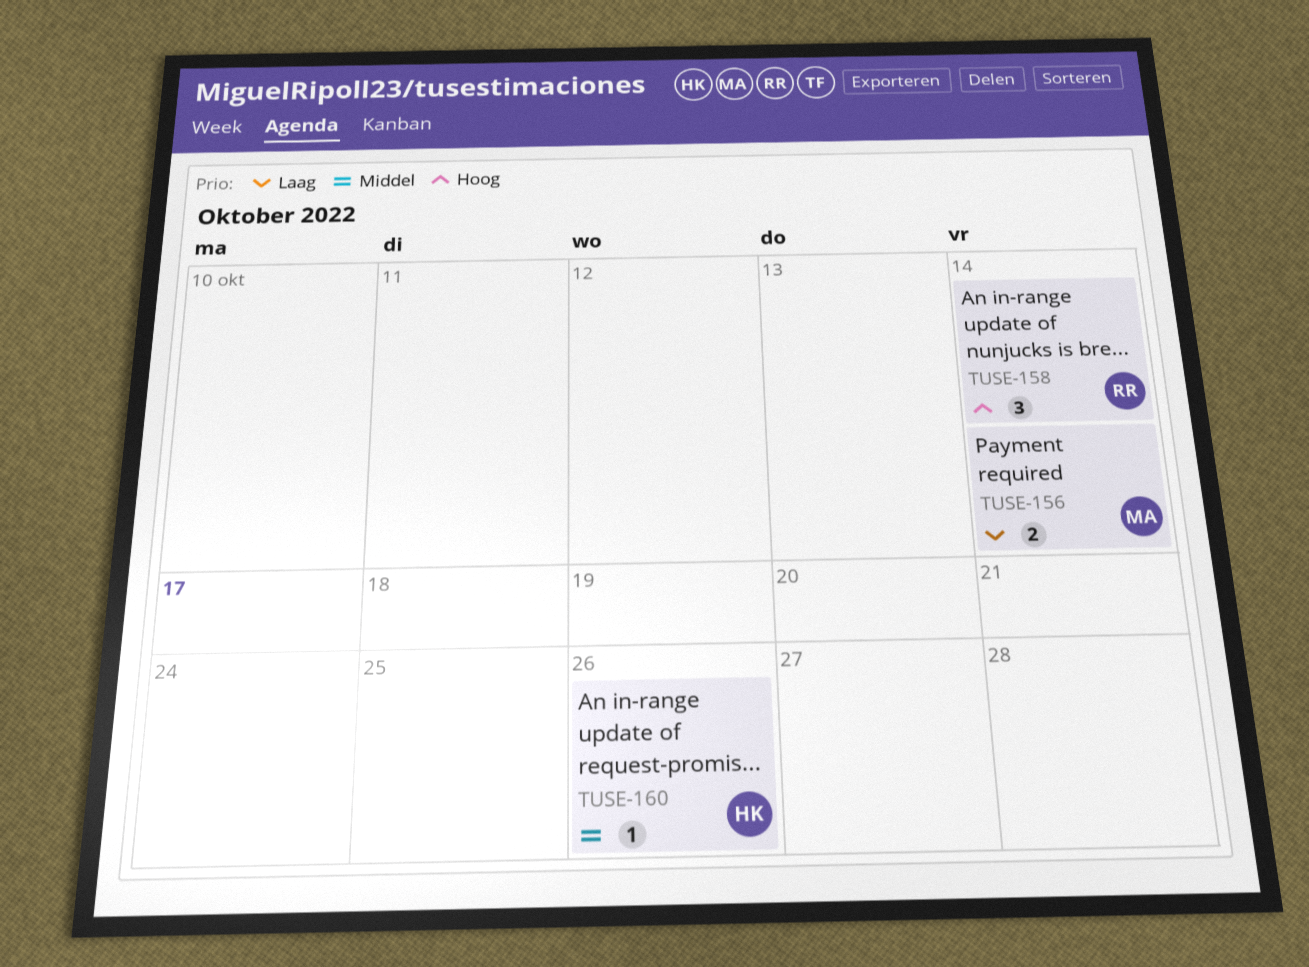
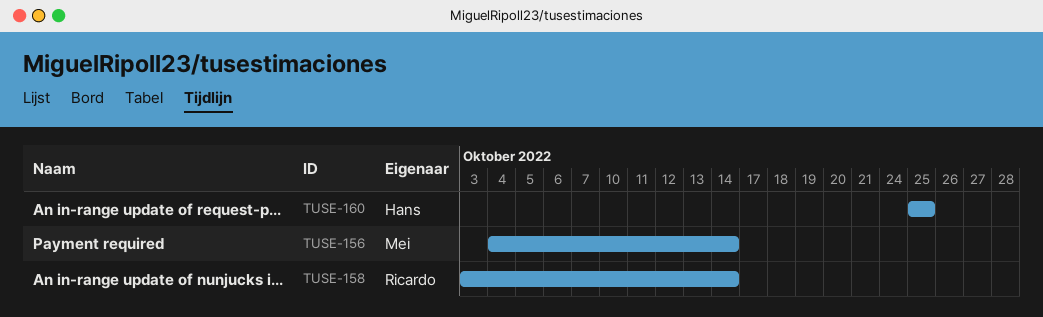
TUSE-160, due: Oct 26 -> Oct 25

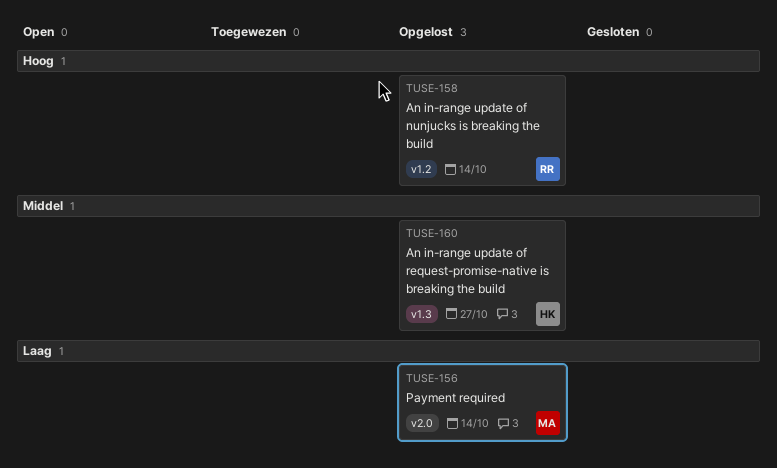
TUSE-160, due: Oct 25 -> Oct 27

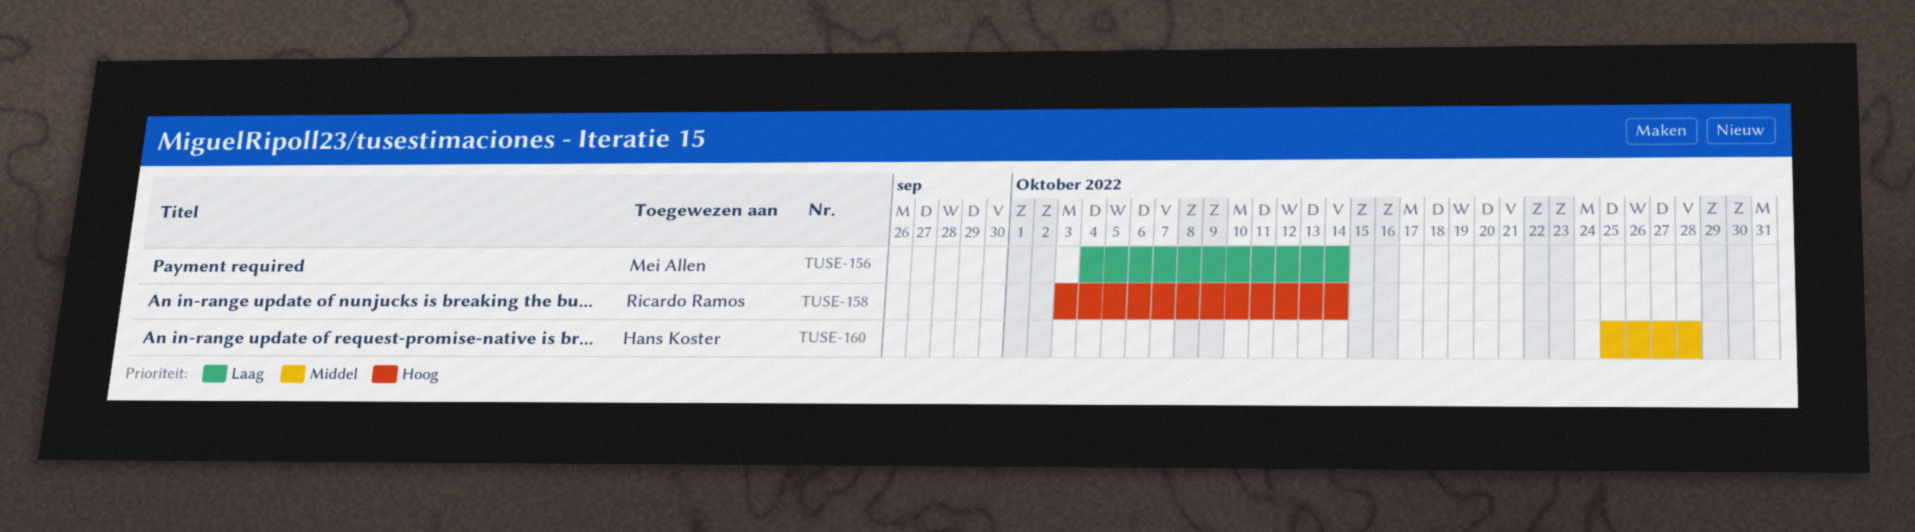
TUSE-160, due: Oct 27 -> Oct 28

